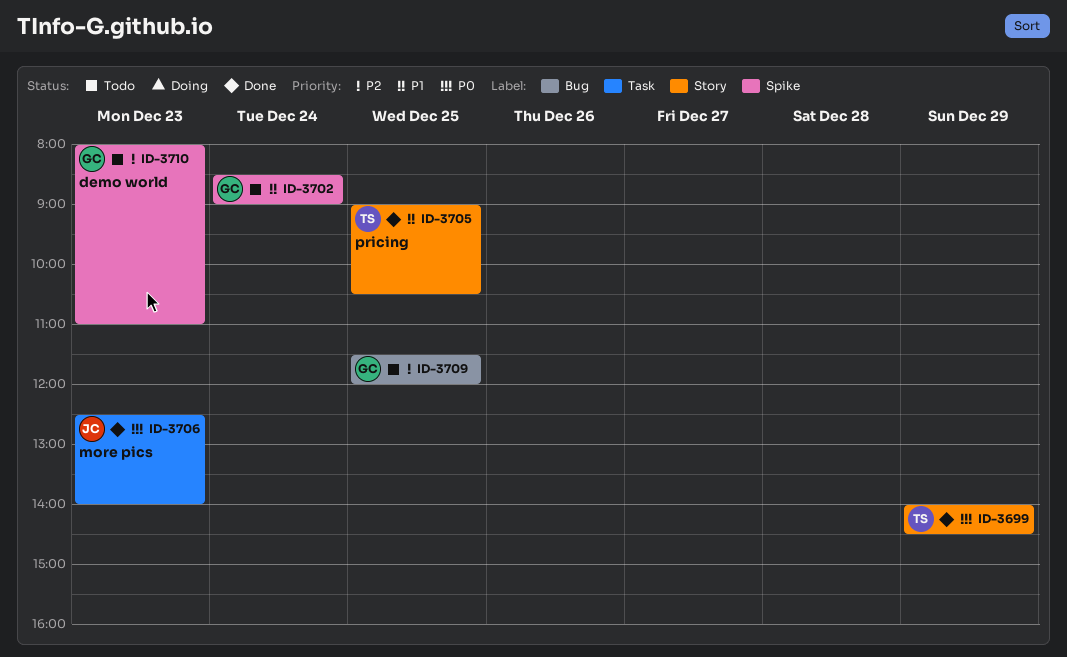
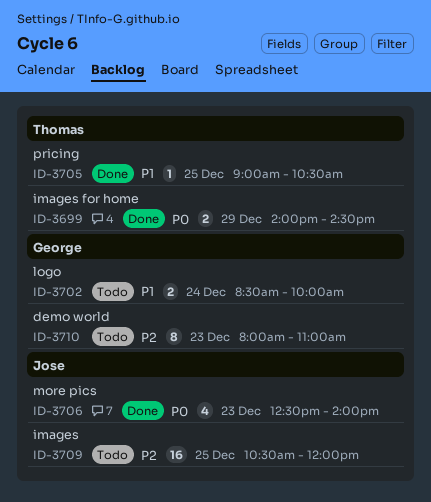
ID-3702, ends: 09:00 -> 10:00
ID-3709, owner: George -> Jose
ID-3709, begins: 11:30 -> 10:30

